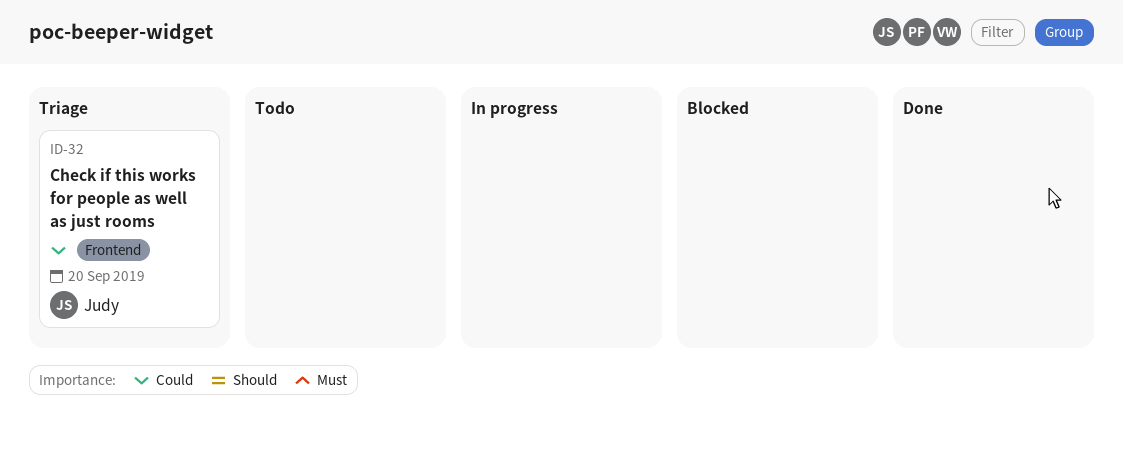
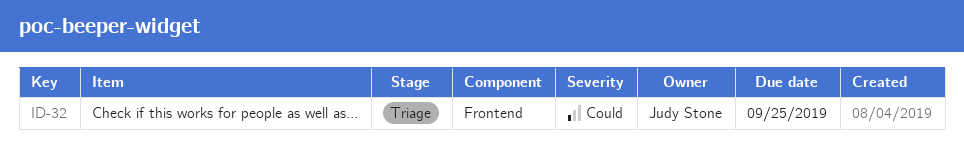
ID-32, due: Sep 20 -> Sep 25

